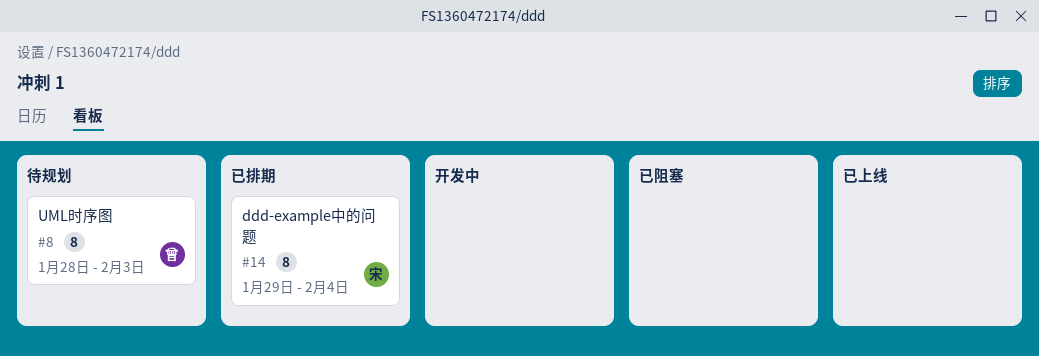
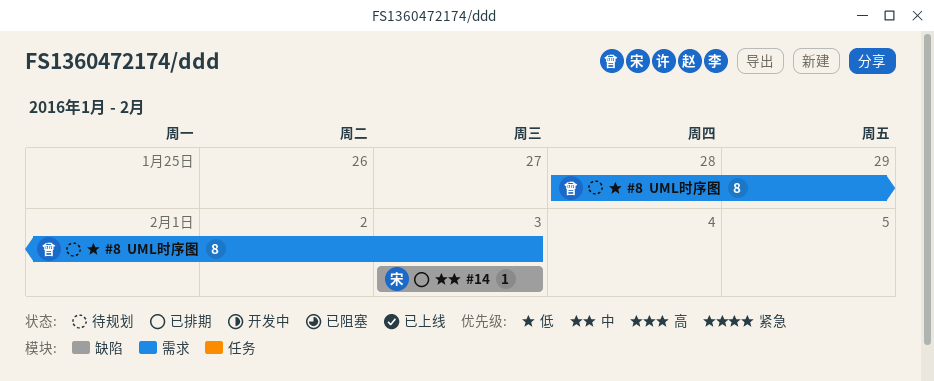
#14, estimate: 8 -> 1
#14, start: Jan 29 -> Feb 3
#14, due: Feb 4 -> Feb 3

